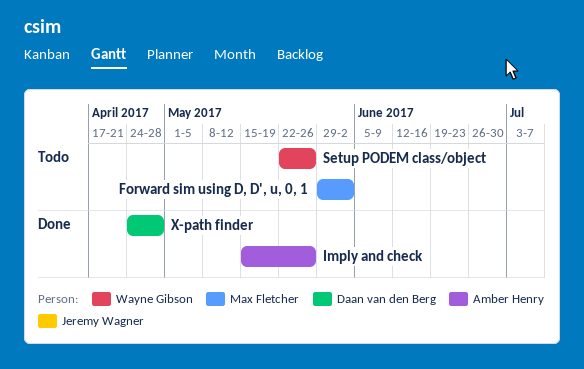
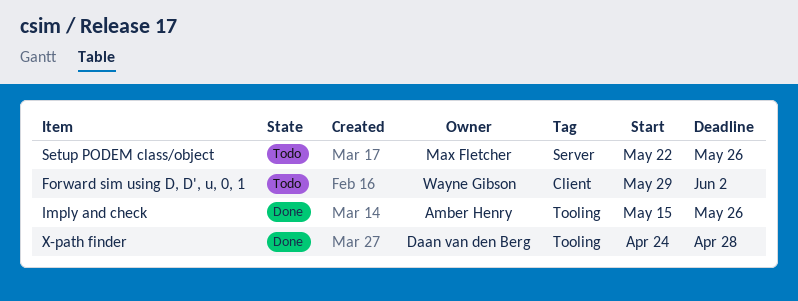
Forward sim using D, D', u, 0, 1, owner: Max Fletcher -> Wayne Gibson
Setup PODEM class/object, owner: Wayne Gibson -> Max Fletcher

